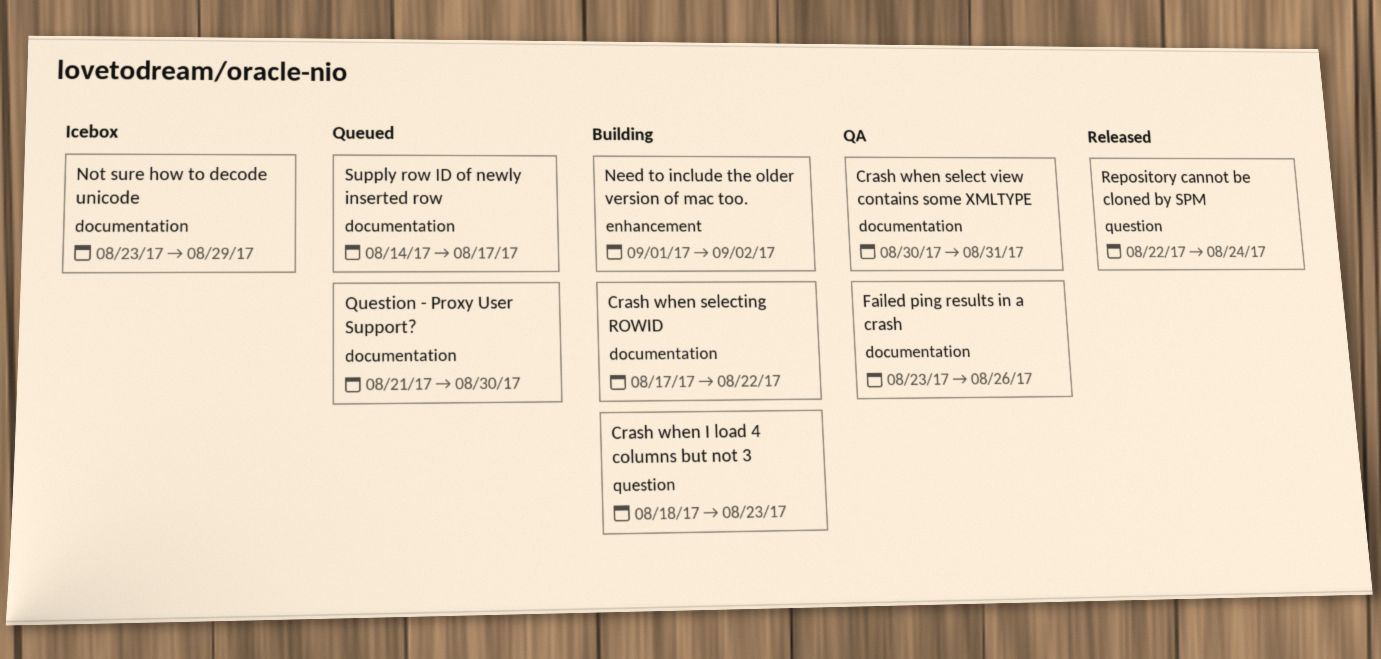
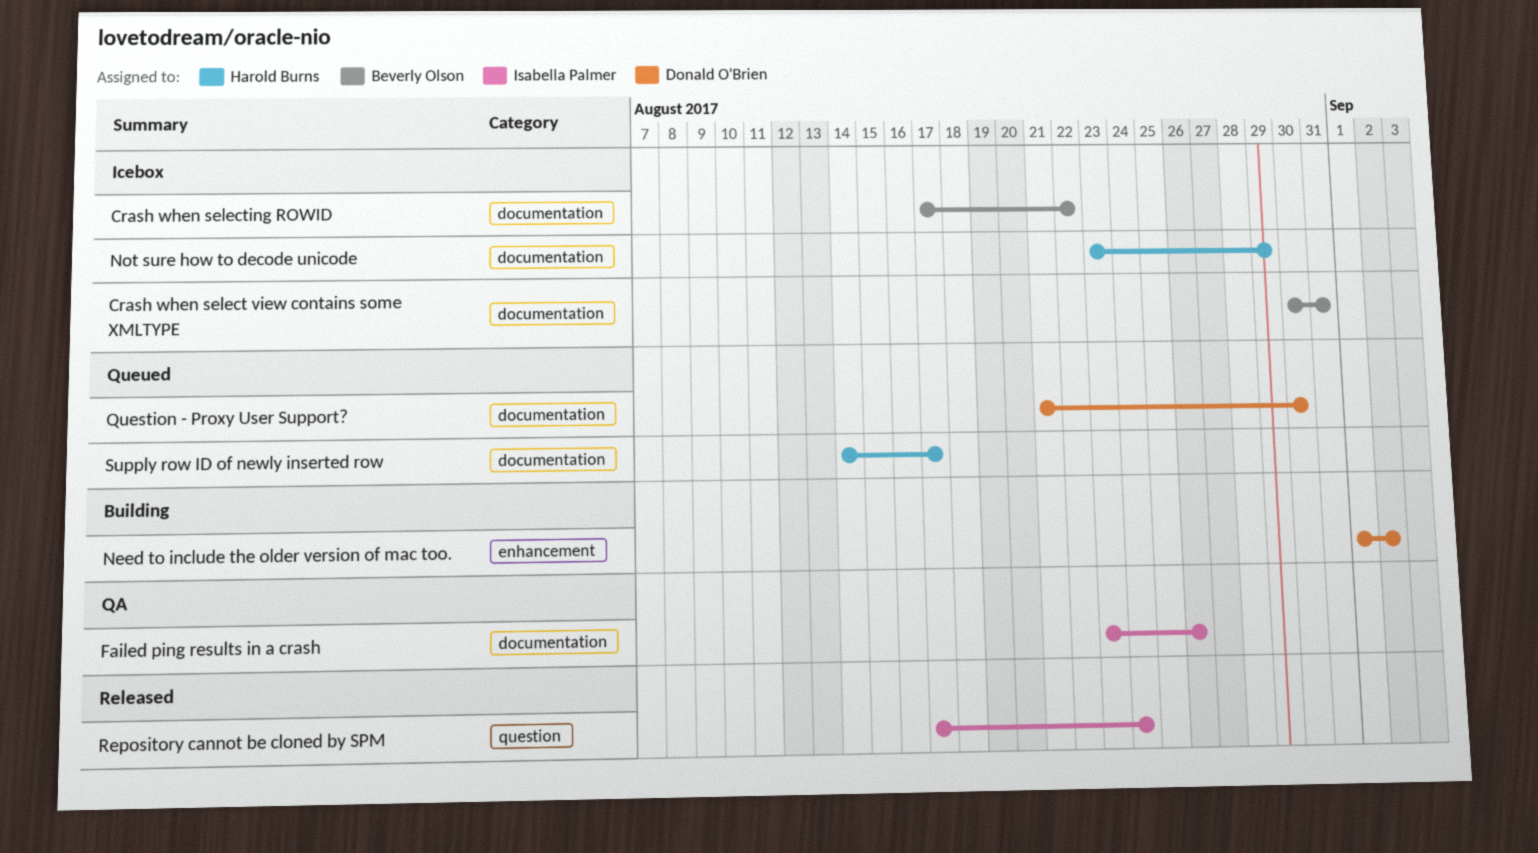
Crash when I load 4 columns but not 3: present -> none
Crash when select view contains some XMLTYPE, status: QA -> Icebox
Crash when selecting ROWID, status: Building -> Icebox
Repository cannot be cloned by SPM, start: Aug 22 -> Aug 17

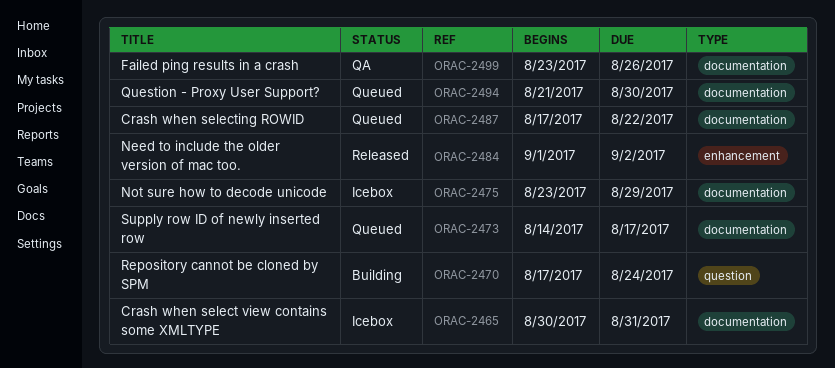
Crash when selecting ROWID, status: Icebox -> Queued
Need to include the older version of mac too., status: Building -> Released
Repository cannot be cloned by SPM, status: Released -> Building

